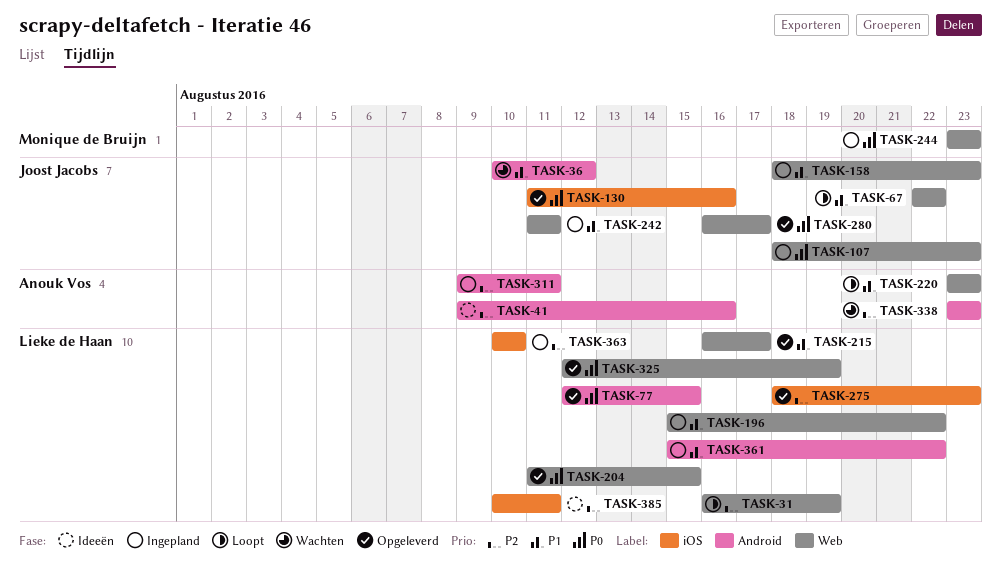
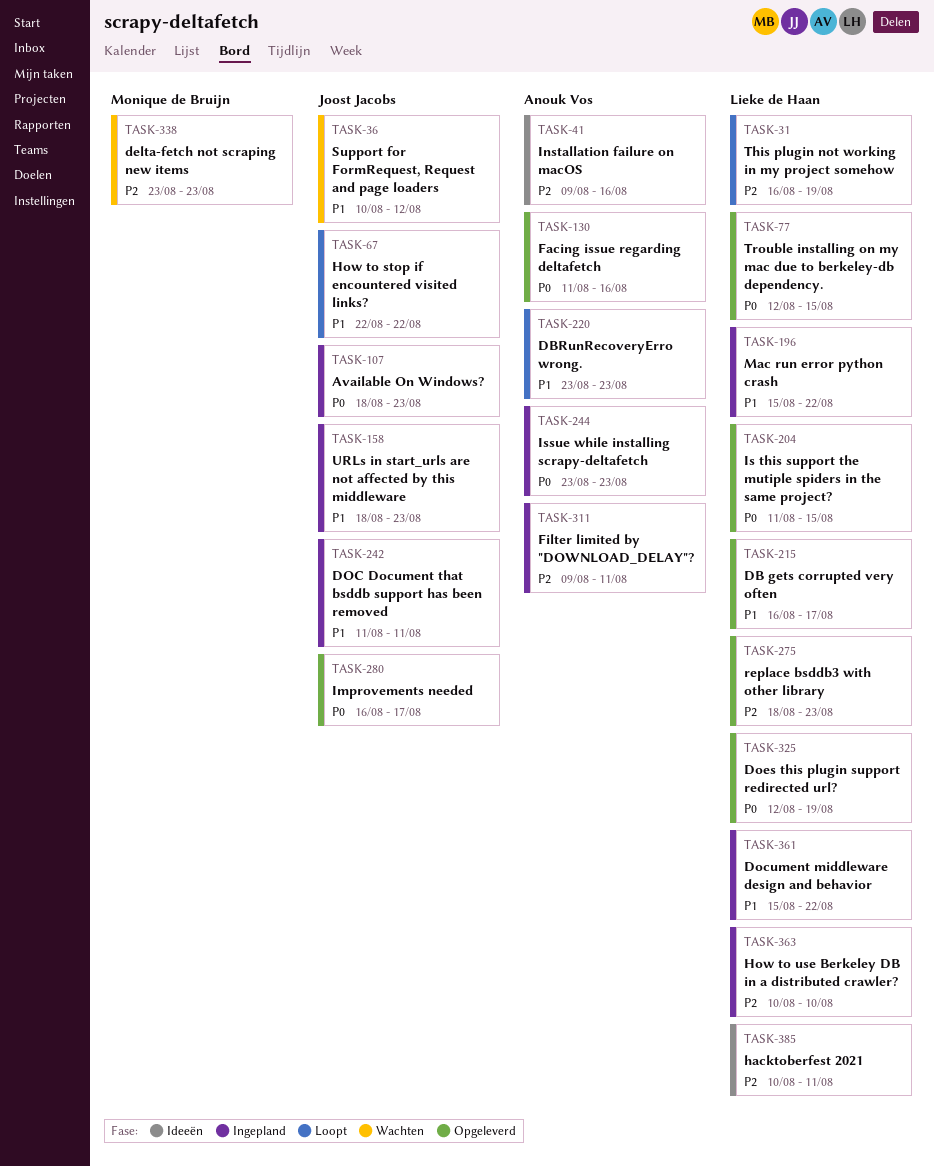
TASK-130, owner: Joost Jacobs -> Anouk Vos
TASK-244, owner: Monique de Bruijn -> Anouk Vos
TASK-338, owner: Anouk Vos -> Monique de Bruijn

